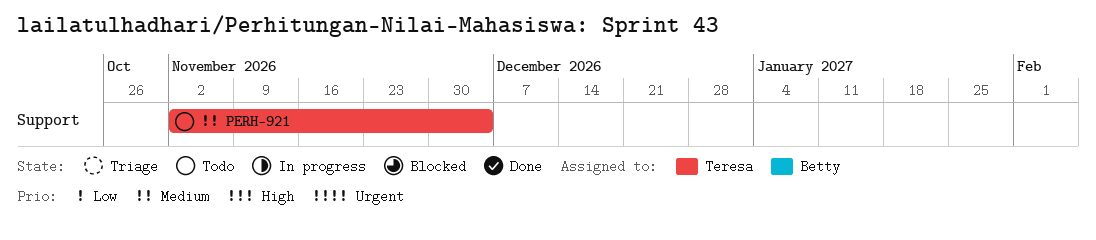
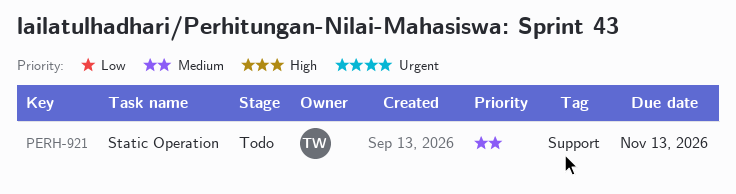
PERH-921, due: Dec 4 -> Nov 13

